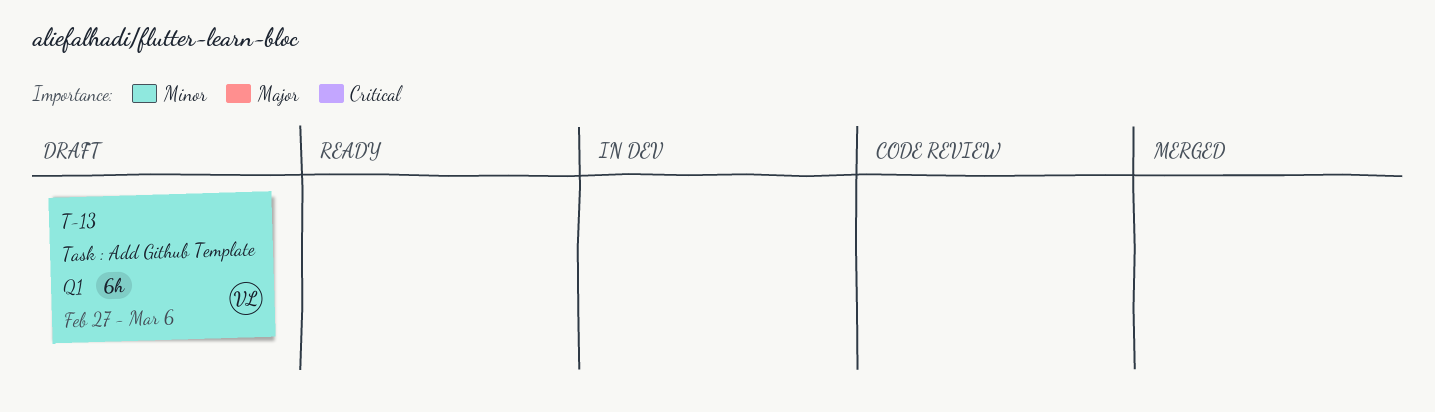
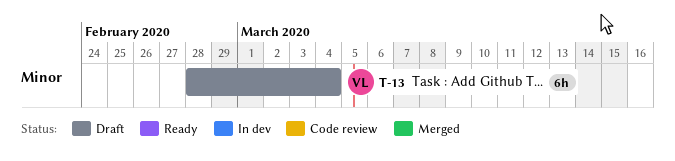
T-13, start: Feb 27 -> Feb 28
T-13, due: Mar 6 -> Mar 4

